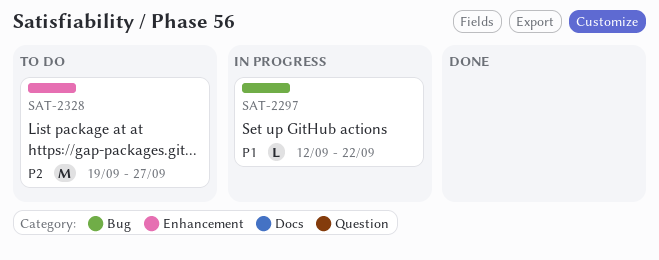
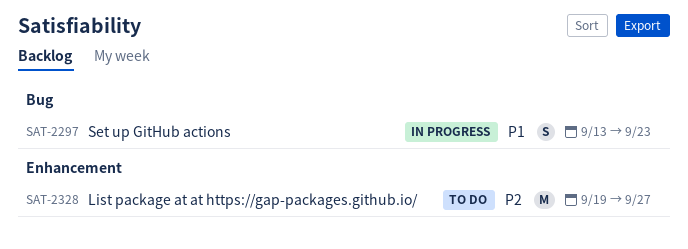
SAT-2297, estimate: L -> S
SAT-2297, start: Sep 12 -> Sep 13
SAT-2297, due: Sep 22 -> Sep 23

